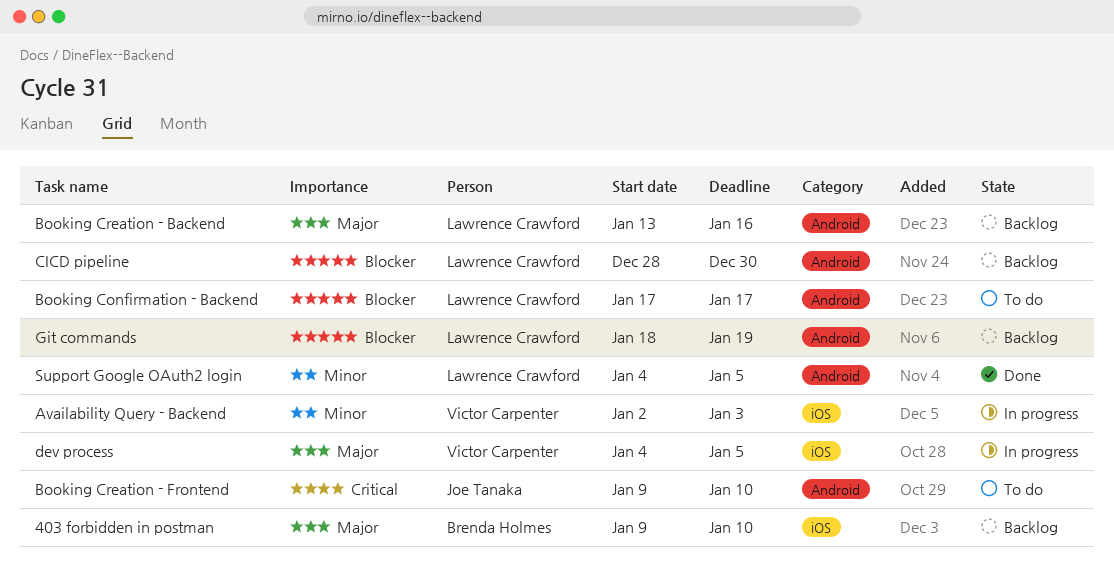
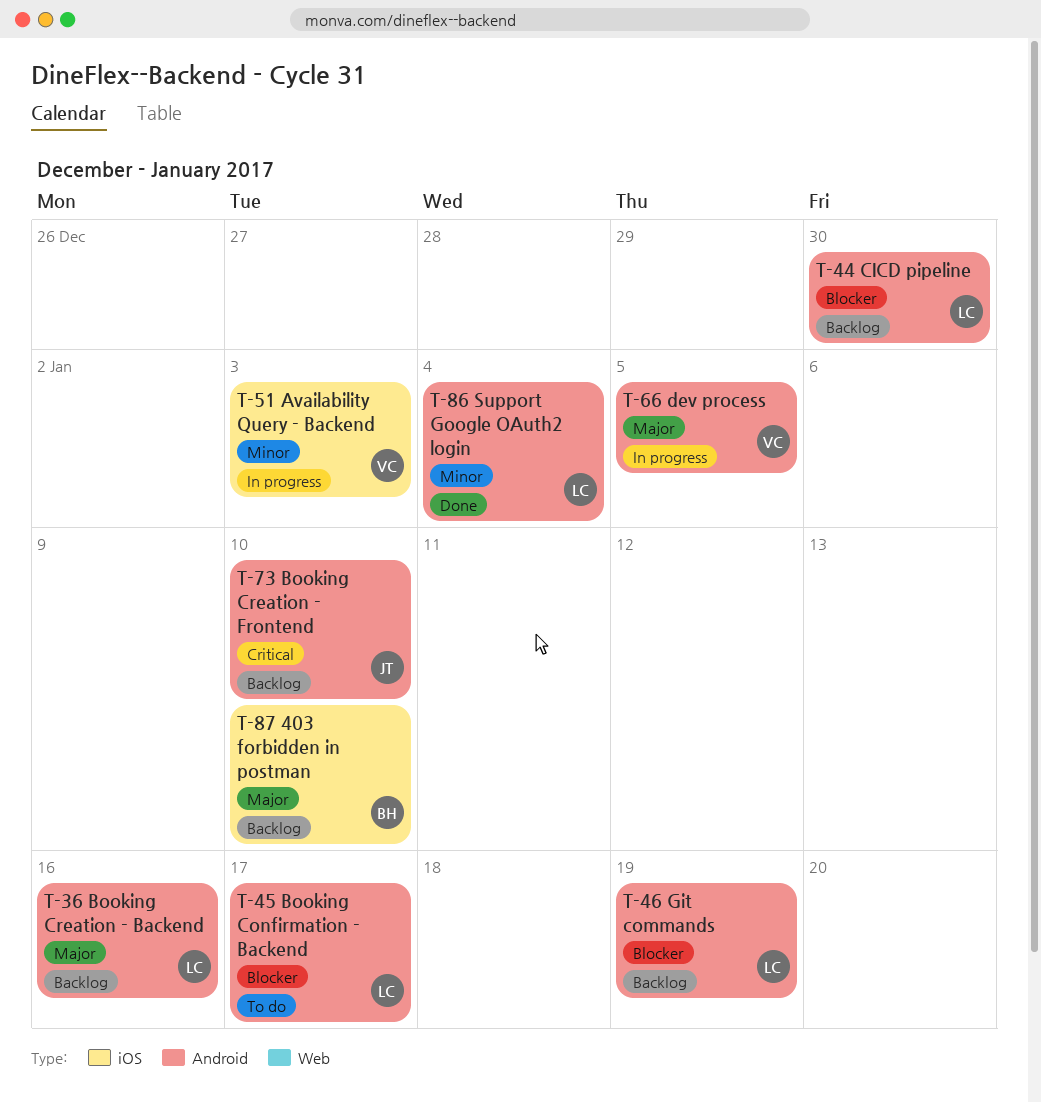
Booking Creation - Frontend, status: To do -> Backlog
dev process, label: iOS -> Android
Support Google OAuth2 login, due: Jan 5 -> Jan 4

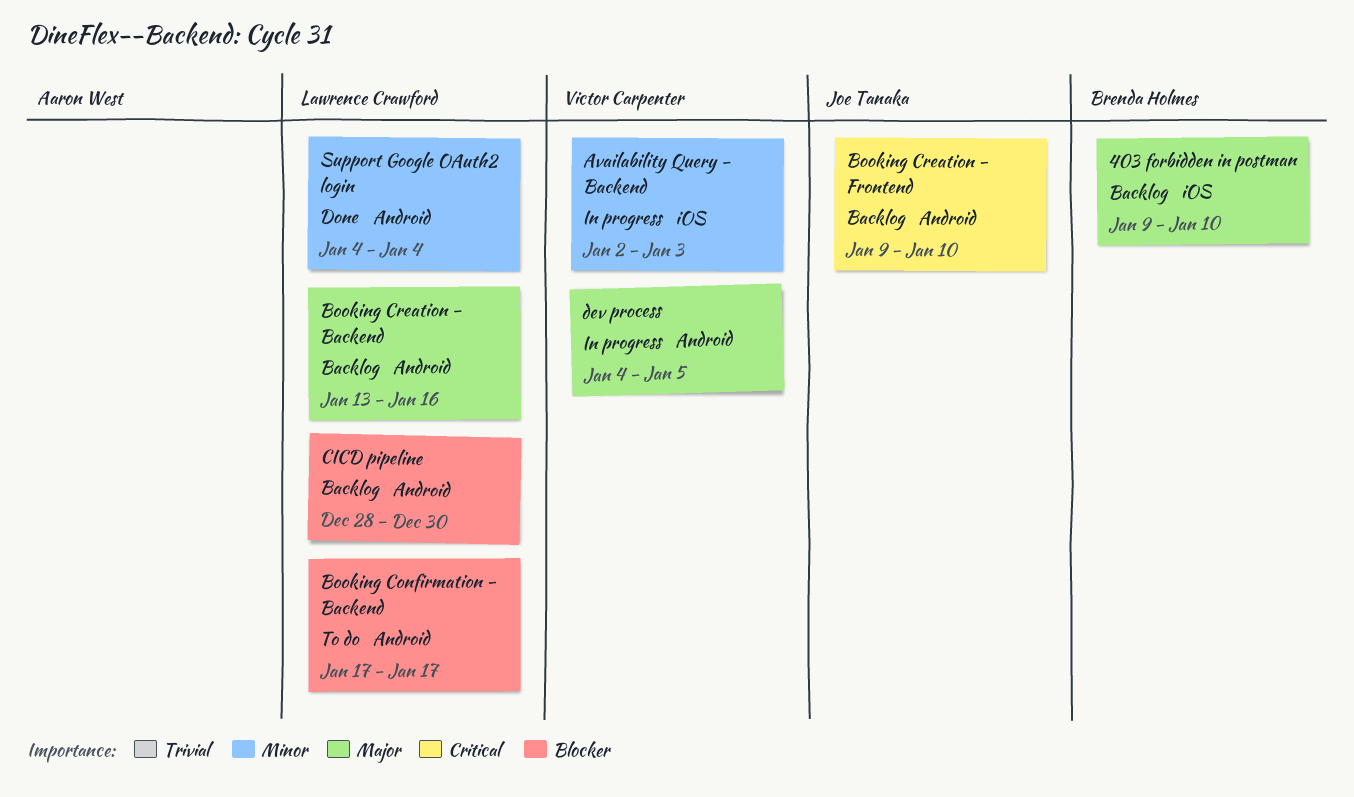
Git commands: present -> none

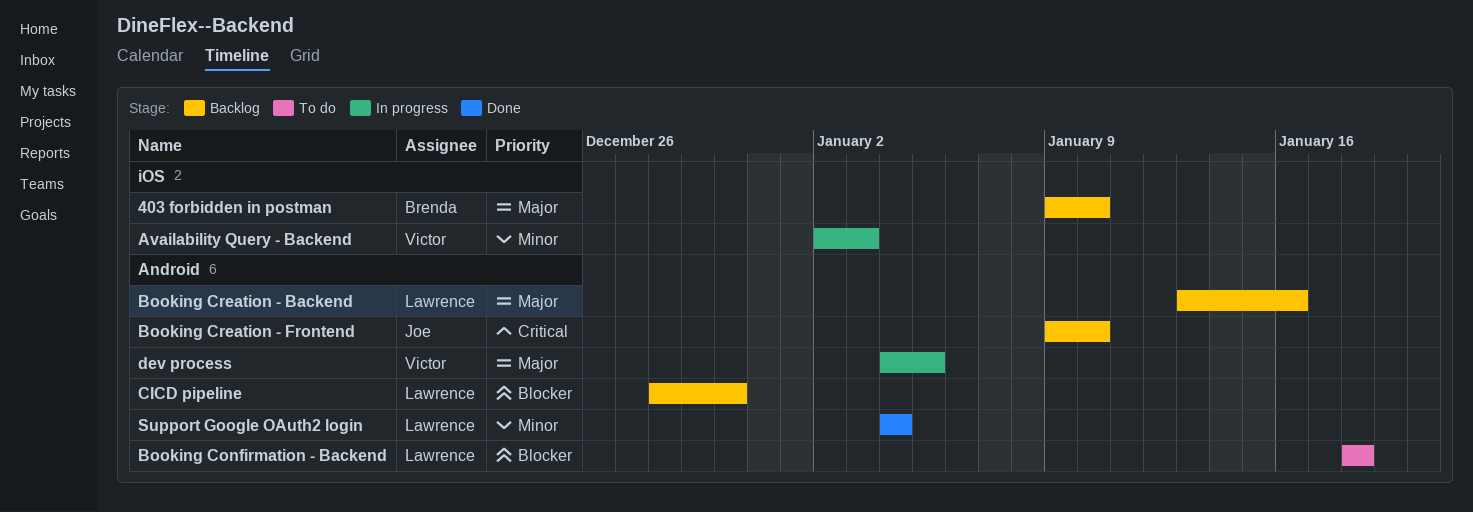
Booking Confirmation - Backend, start: Jan 17 -> Jan 18
Booking Confirmation - Backend, due: Jan 17 -> Jan 18

